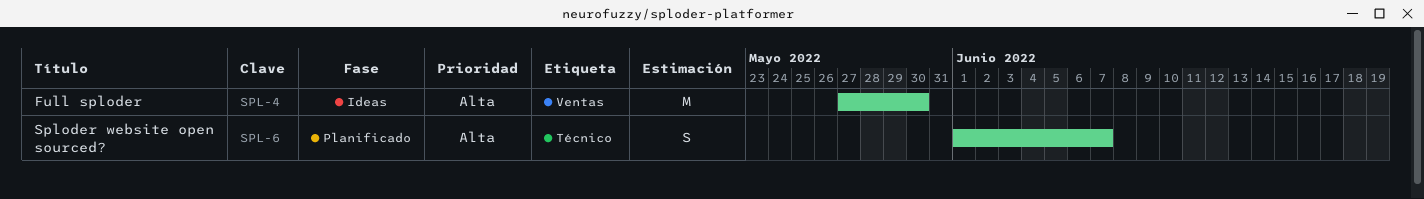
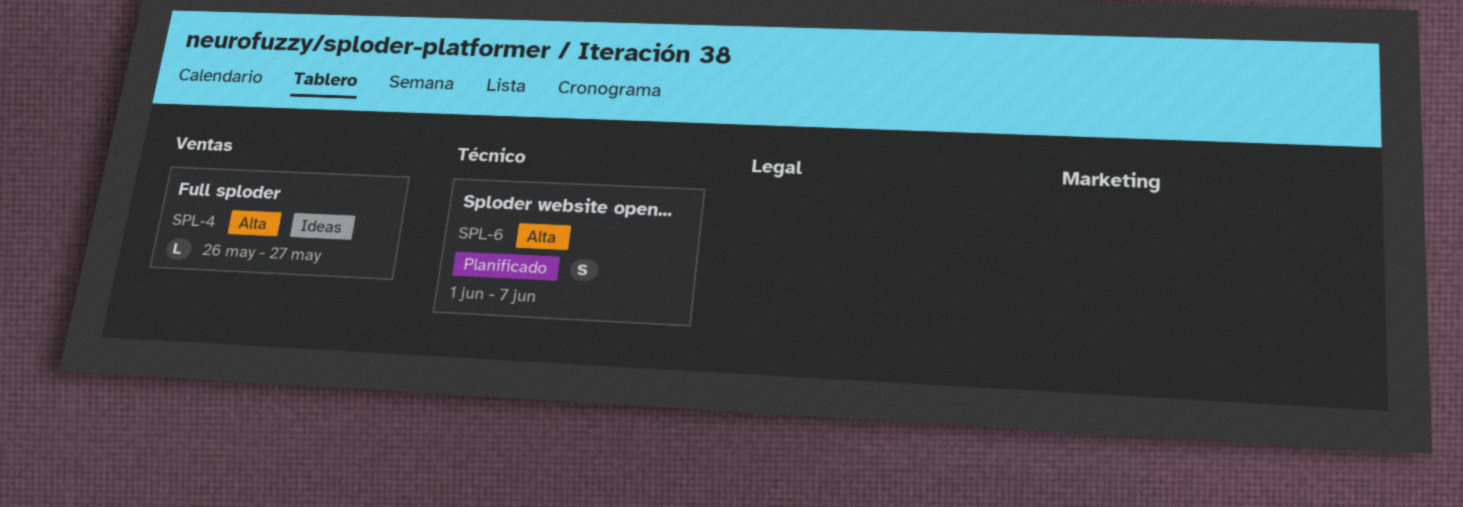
SPL-4, estimate: M -> L
SPL-4, start: May 27 -> May 26
SPL-4, due: May 30 -> May 27

